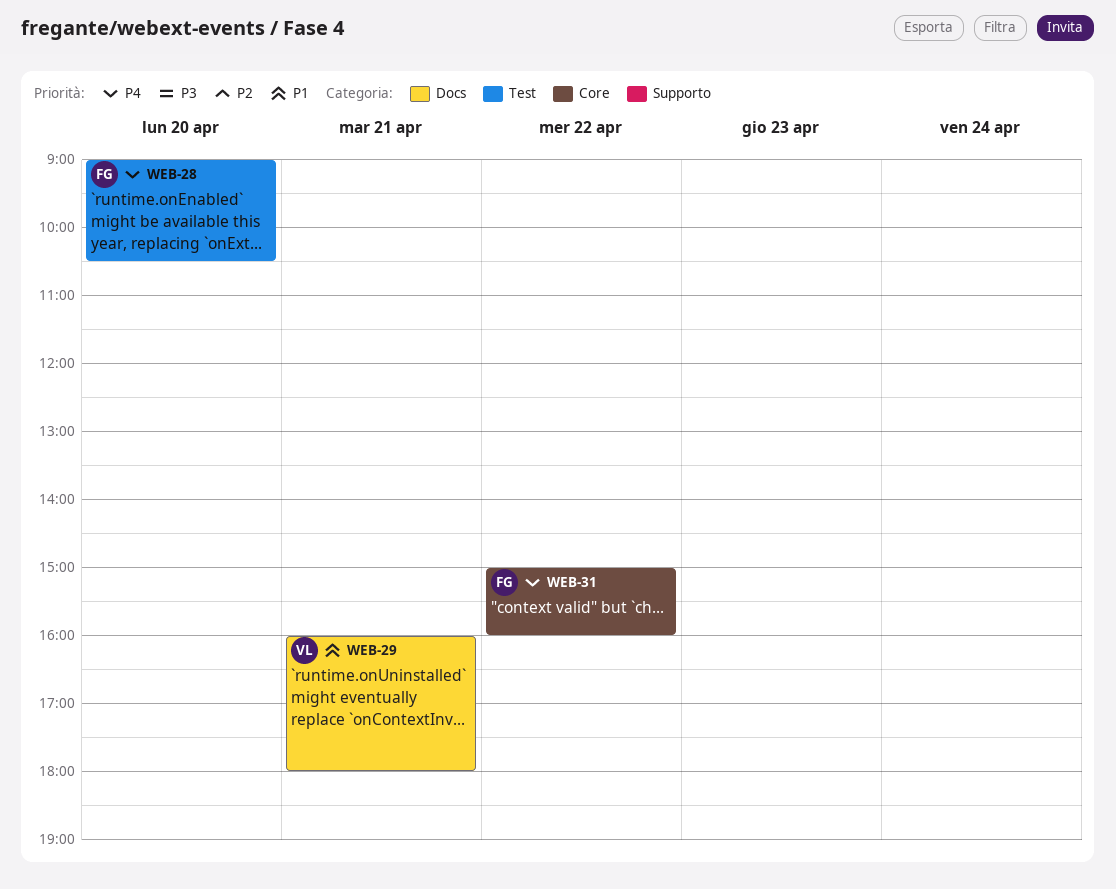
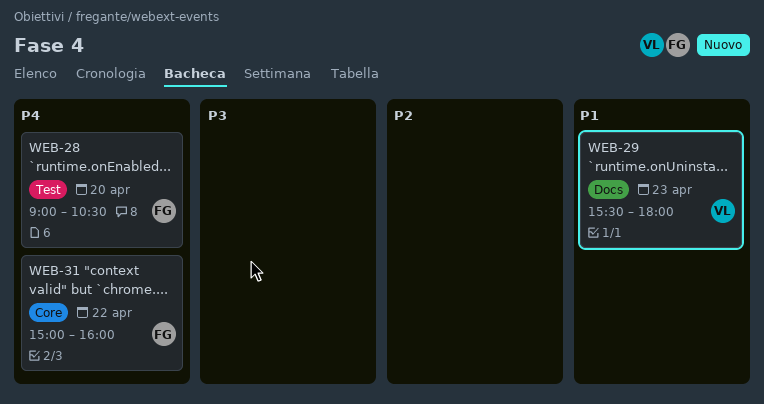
WEB-29, day: Apr 21 -> Apr 23
WEB-29, begins: 16:00 -> 15:30

